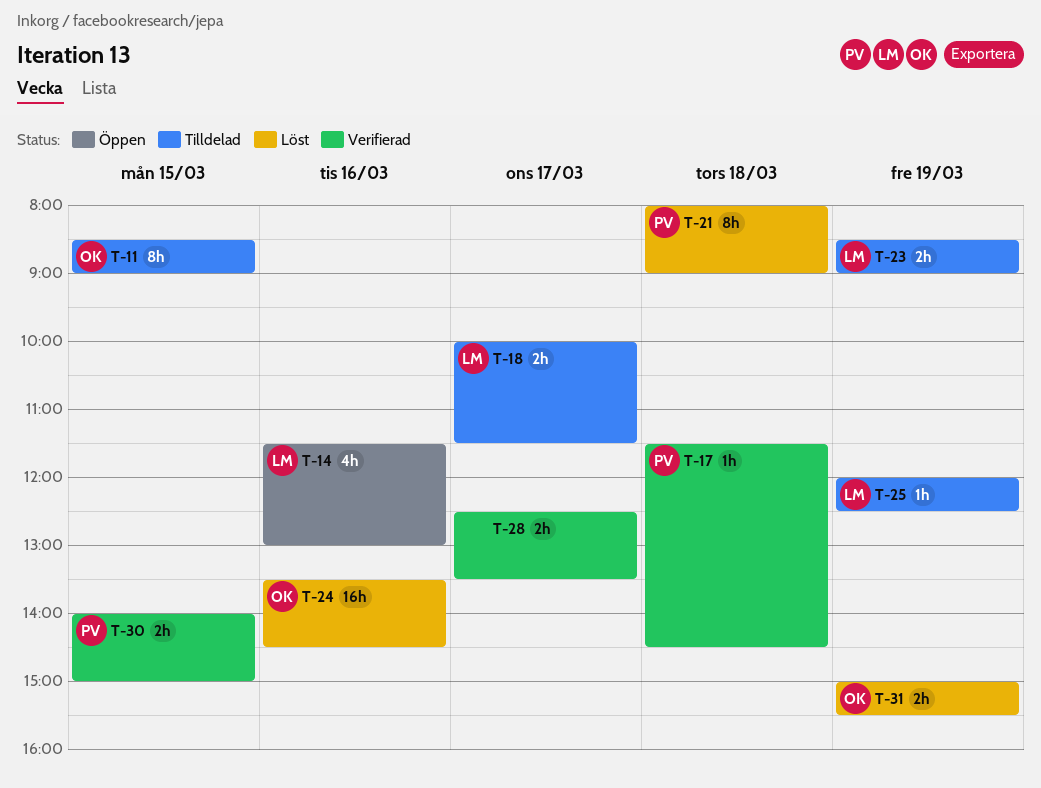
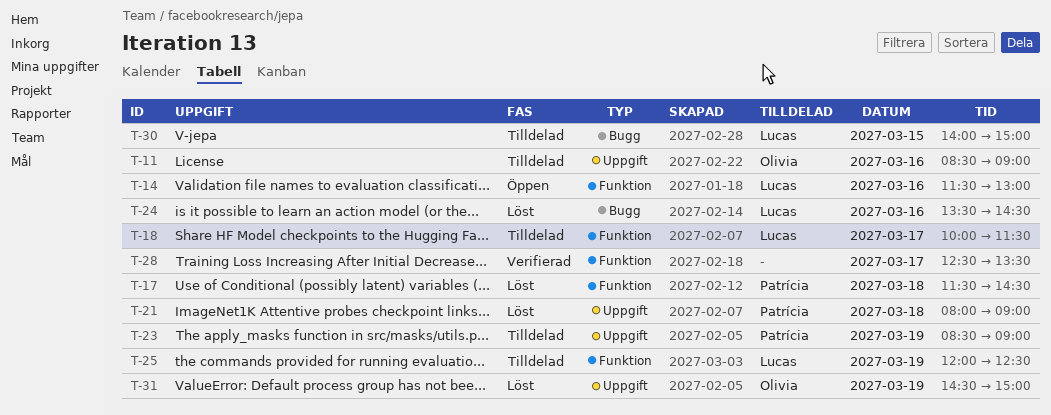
T-11, day: Mar 15 -> Mar 16
T-17, status: Verifierad -> Löst
T-23, owner: Lucas -> Patrícia
T-24, owner: Olivia -> Lucas
T-30, status: Verifierad -> Tilldelad
T-30, owner: Patrícia -> Lucas
T-31, begins: 15:00 -> 14:30
T-31, ends: 15:30 -> 15:00

